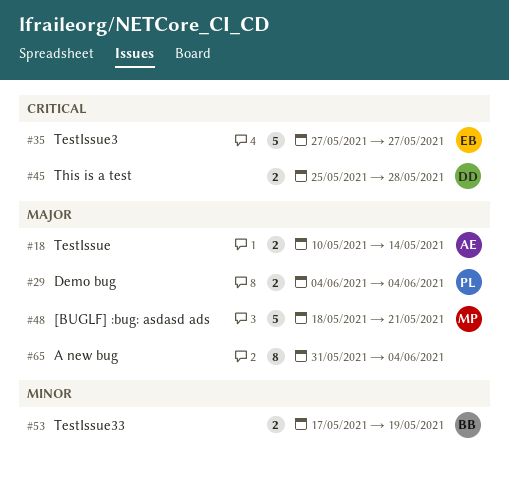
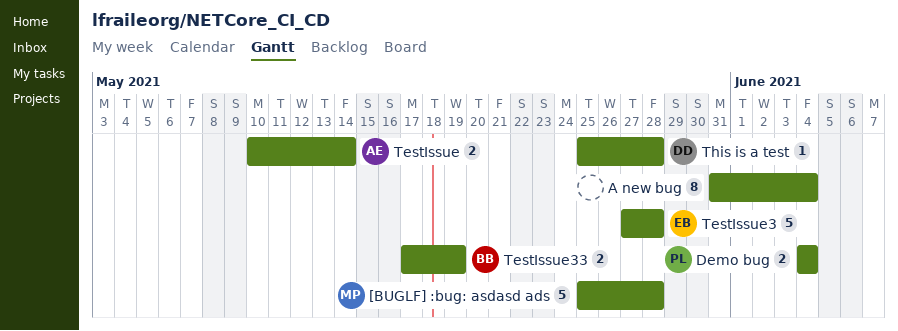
[BUGLF] :bug: asdasd ads, start: May 18 -> May 25
[BUGLF] :bug: asdasd ads, due: May 21 -> May 28
TestIssue3, due: May 27 -> May 28
This is a test, estimate: 2 -> 1

